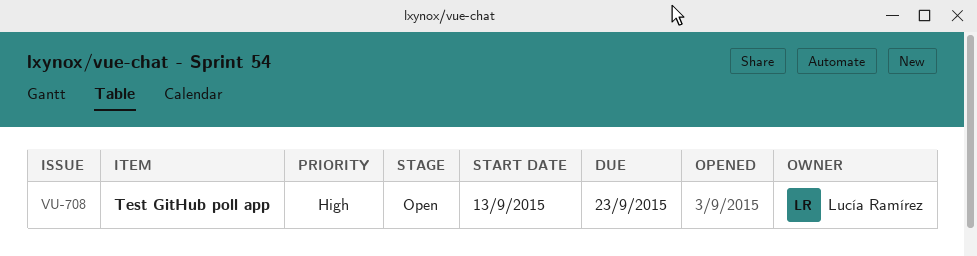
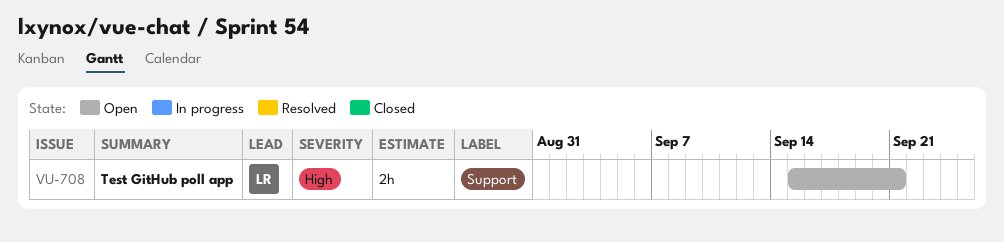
VU-708, start: Sep 13 -> Sep 15
VU-708, due: Sep 23 -> Sep 21

